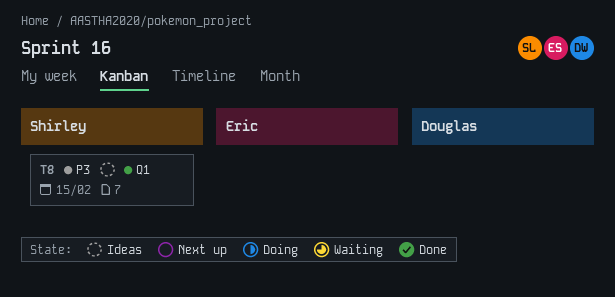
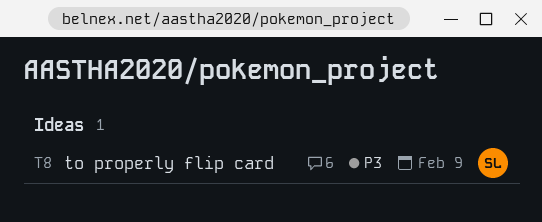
T8, due: Feb 15 -> Feb 9

